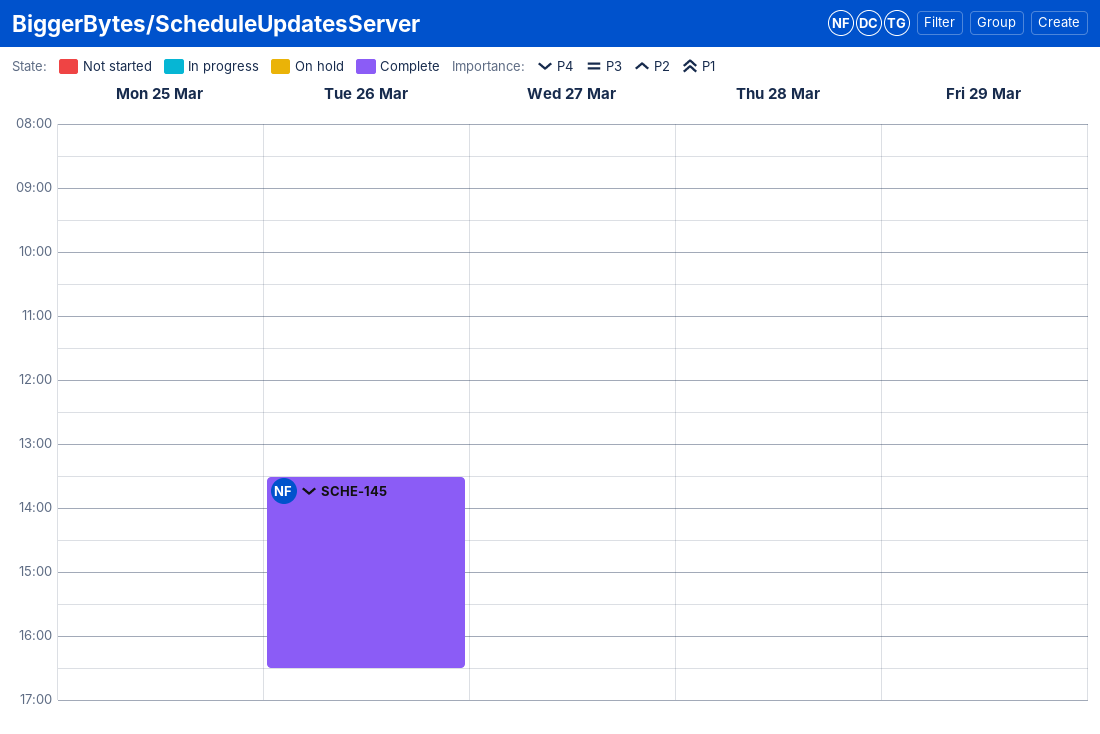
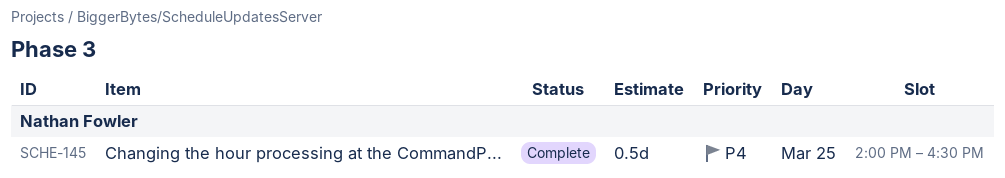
SCHE-145, day: Mar 26 -> Mar 25
SCHE-145, begins: 13:30 -> 14:00

